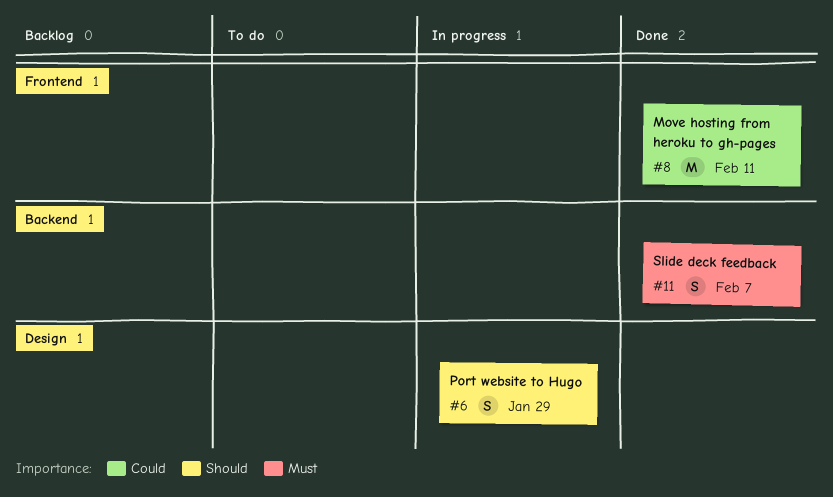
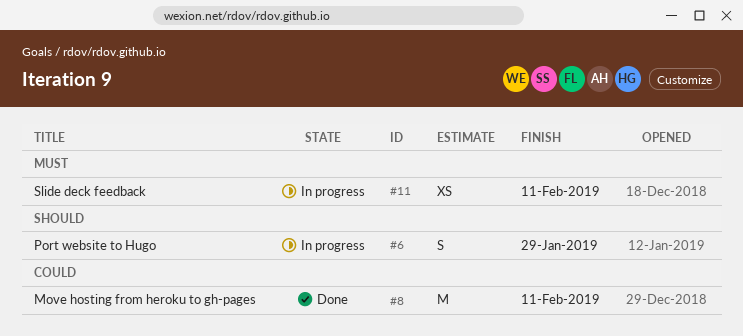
#11, status: Done -> In progress
#11, estimate: S -> XS
#11, due: Feb 7 -> Feb 11

